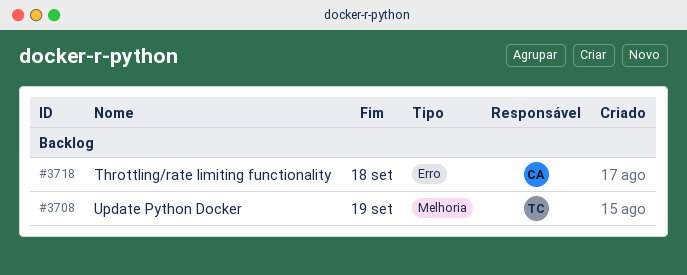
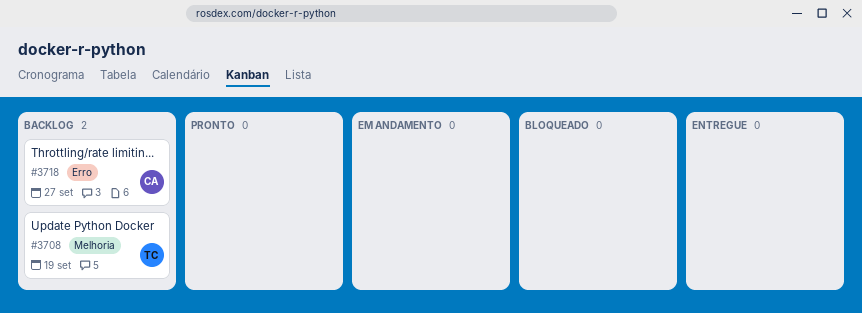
#3718, due: Sep 18 -> Sep 27

